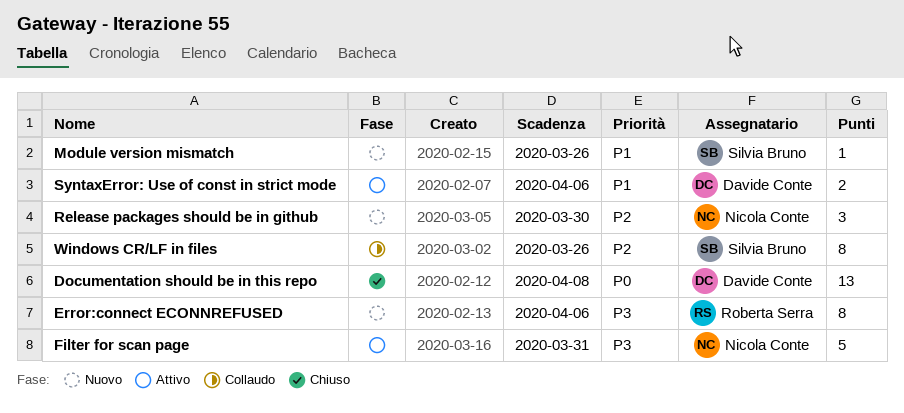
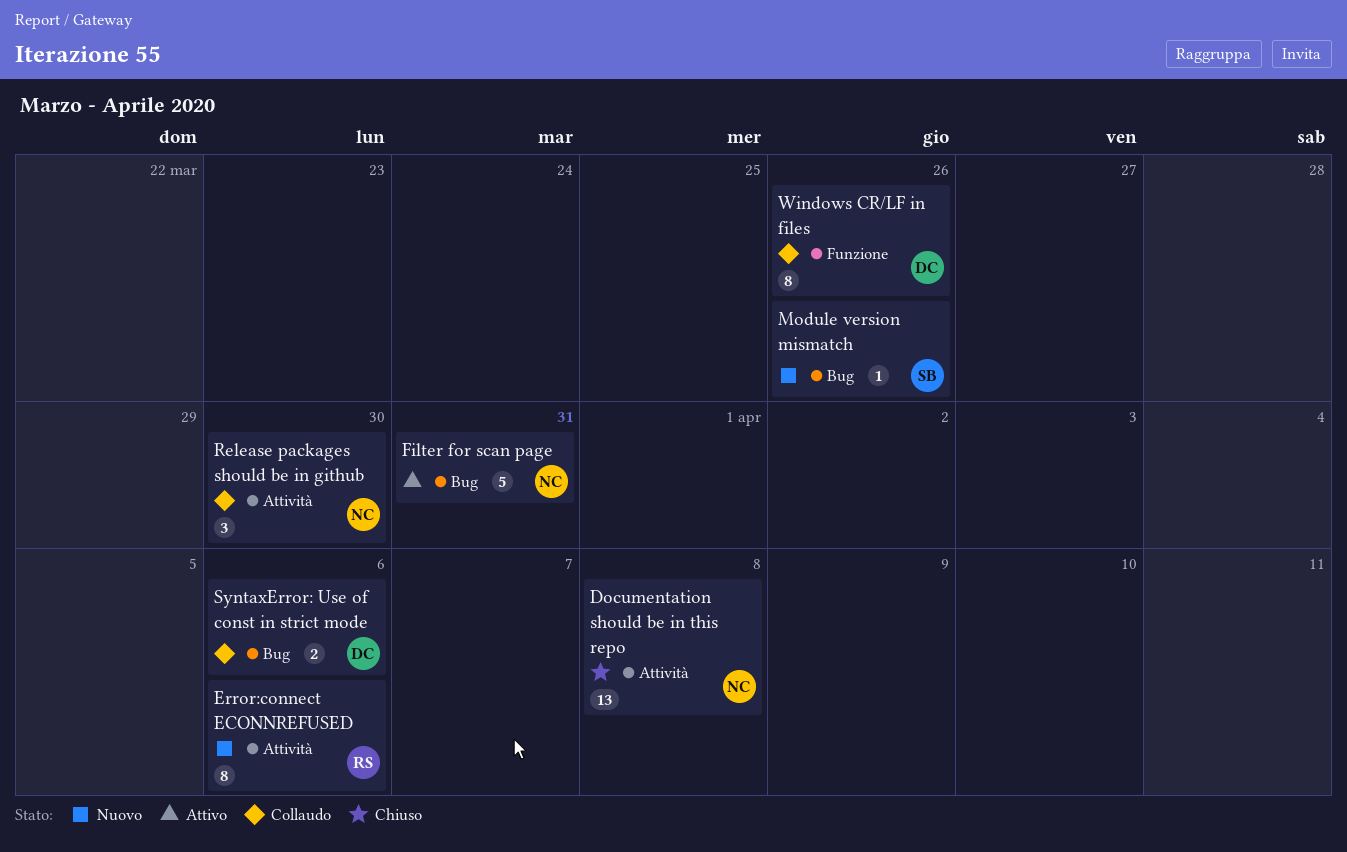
Documentation should be in this repo, owner: Davide Conte -> Nicola Conte
Release packages should be in github, status: Nuovo -> Collaudo
SyntaxError: Use of const in strict mode, status: Attivo -> Collaudo
Windows CR/LF in files, owner: Silvia Bruno -> Davide Conte

